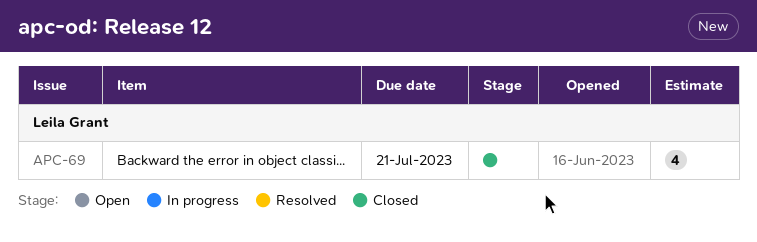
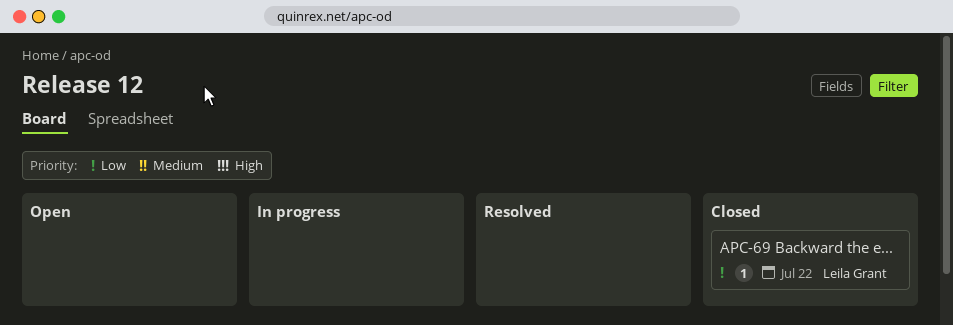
APC-69, estimate: 4 -> 1
APC-69, due: Jul 21 -> Jul 22

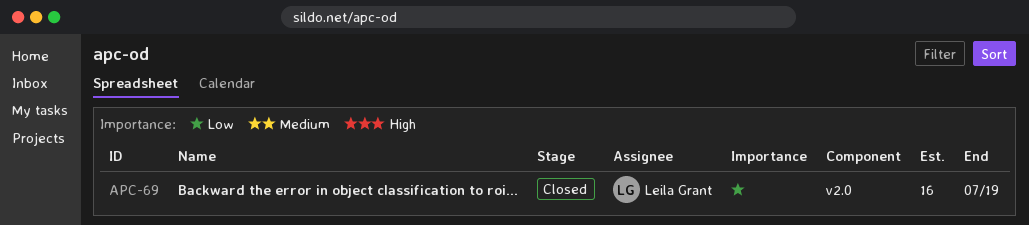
APC-69, estimate: 1 -> 16
APC-69, due: Jul 22 -> Jul 19

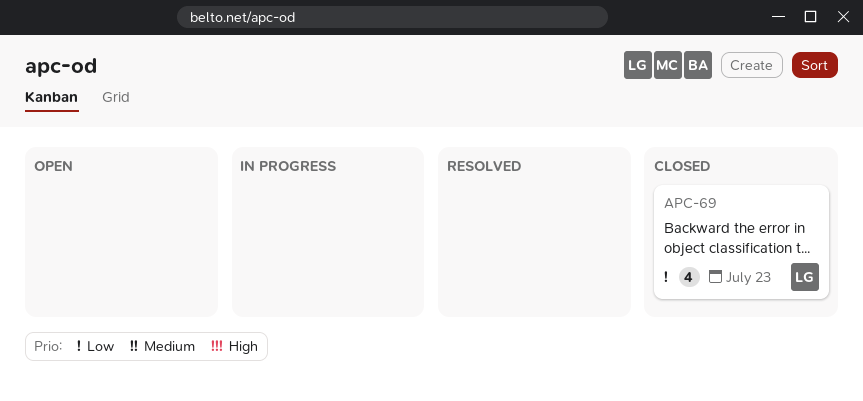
APC-69, estimate: 16 -> 4
APC-69, due: Jul 19 -> Jul 23

